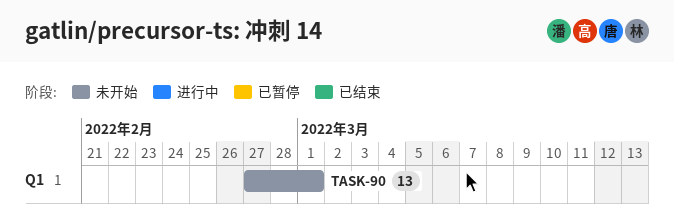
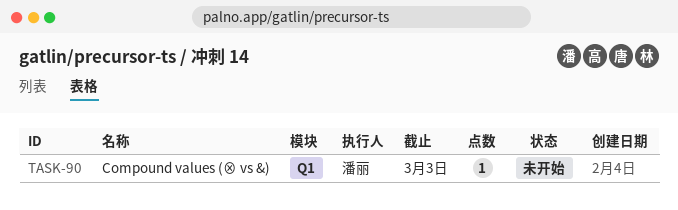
TASK-90, estimate: 13 -> 1
TASK-90, due: Mar 1 -> Mar 3

